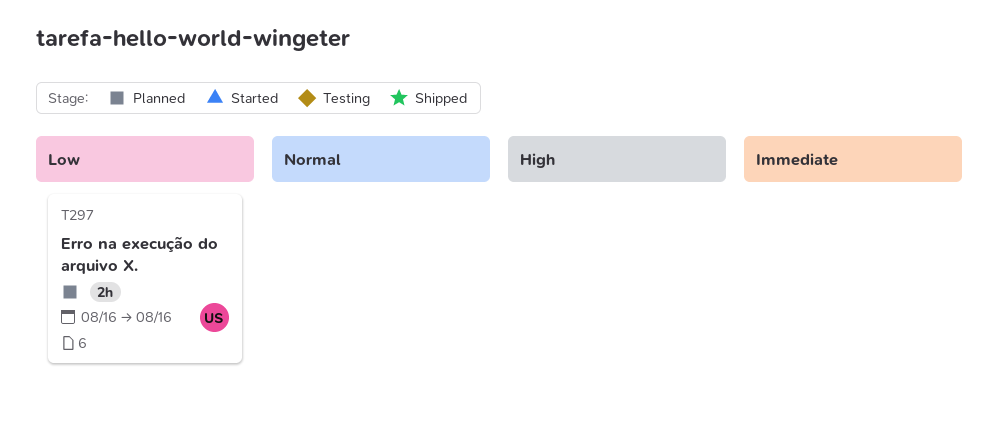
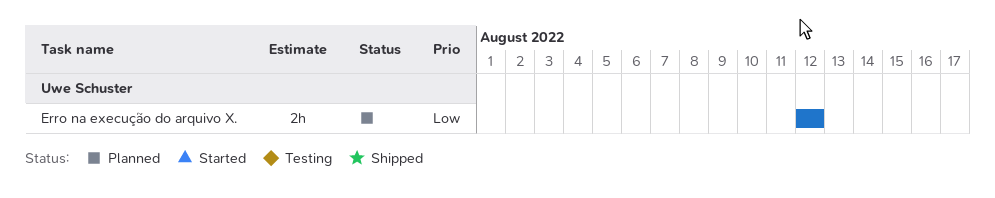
Erro na execução do arquivo X., start: Aug 16 -> Aug 12
Erro na execução do arquivo X., due: Aug 16 -> Aug 12

